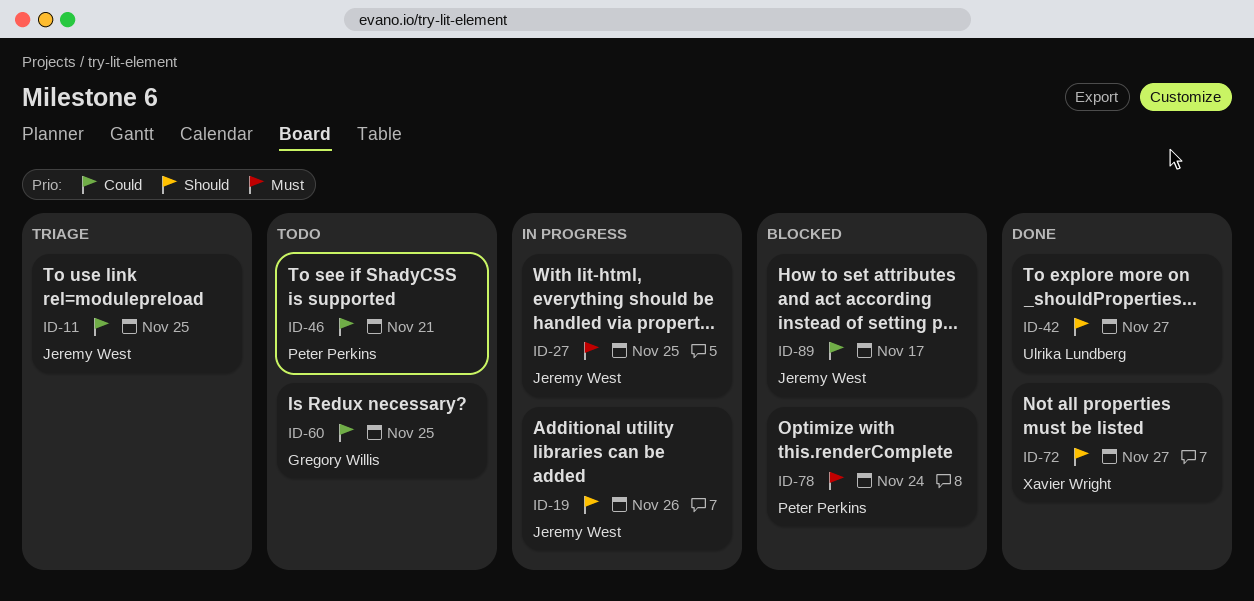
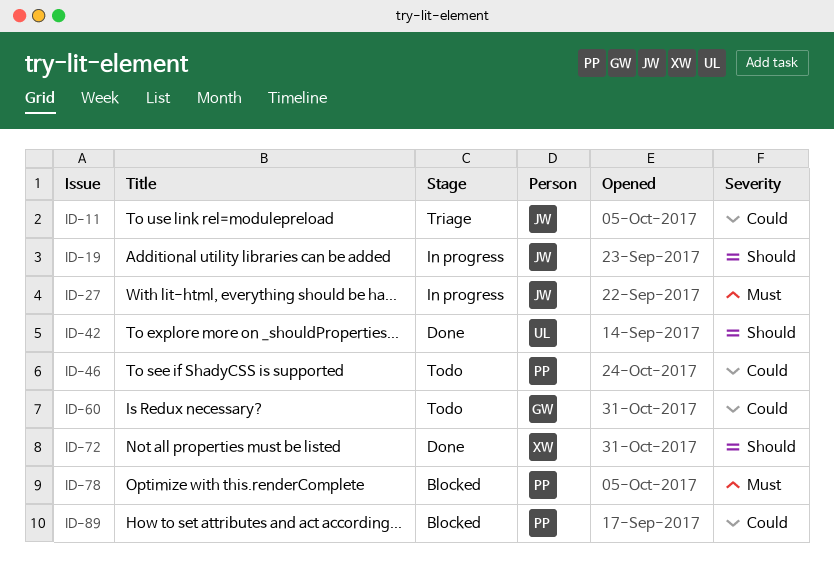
ID-89, owner: Jeremy West -> Peter Perkins

